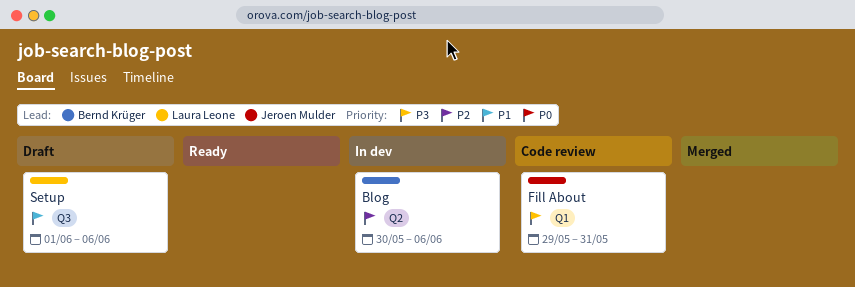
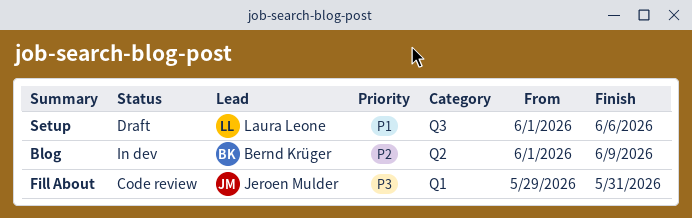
Blog, start: May 30 -> Jun 1
Blog, due: Jun 6 -> Jun 9

